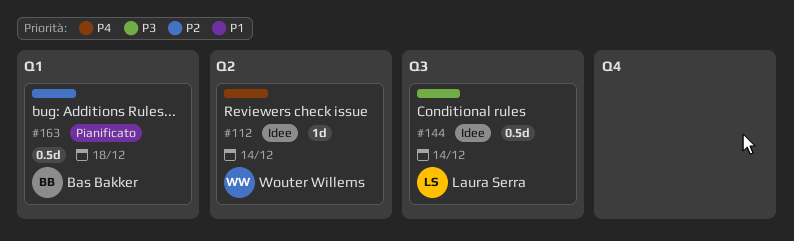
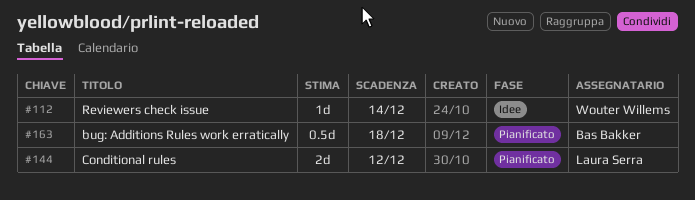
#144, status: Idee -> Pianificato
#144, estimate: 0.5d -> 2d
#144, due: Dec 14 -> Dec 12

